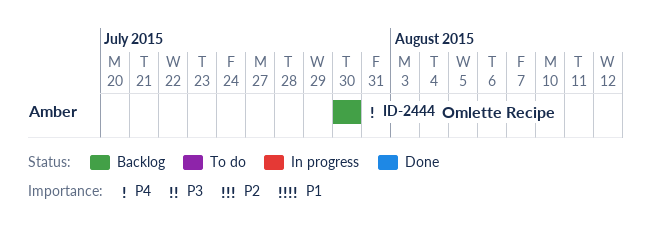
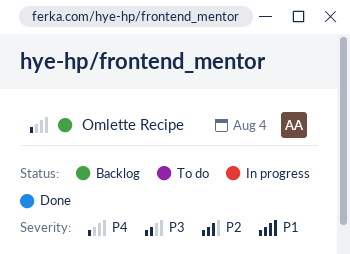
Omlette Recipe, due: Jul 30 -> Aug 4

